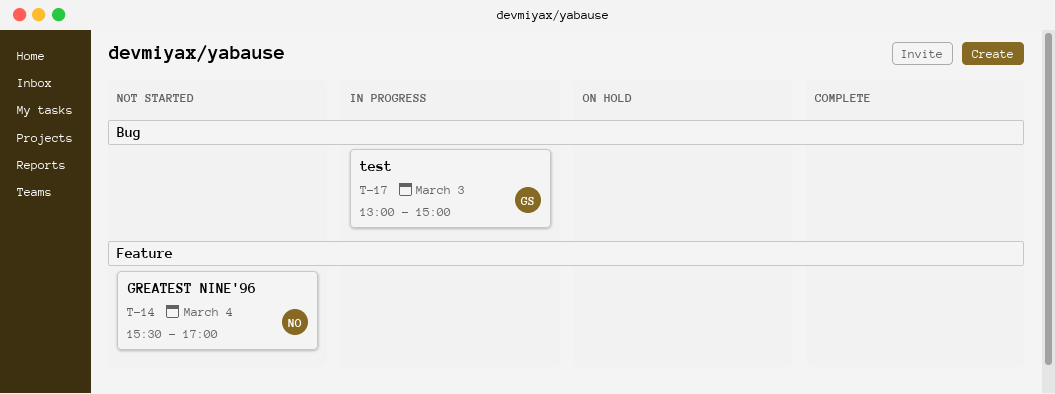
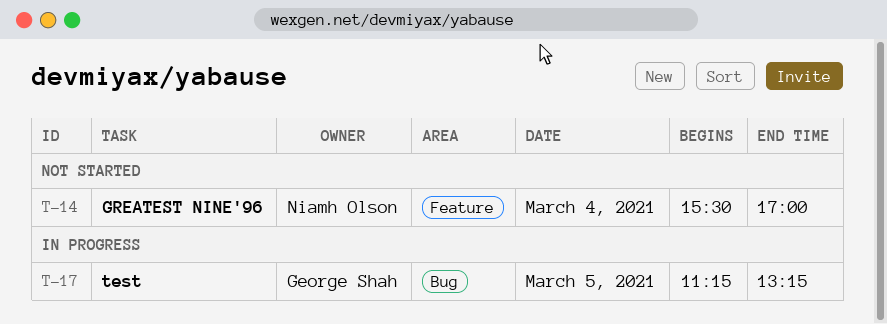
T-17, day: Mar 3 -> Mar 5
T-17, begins: 13:00 -> 11:15
T-17, ends: 15:00 -> 13:15

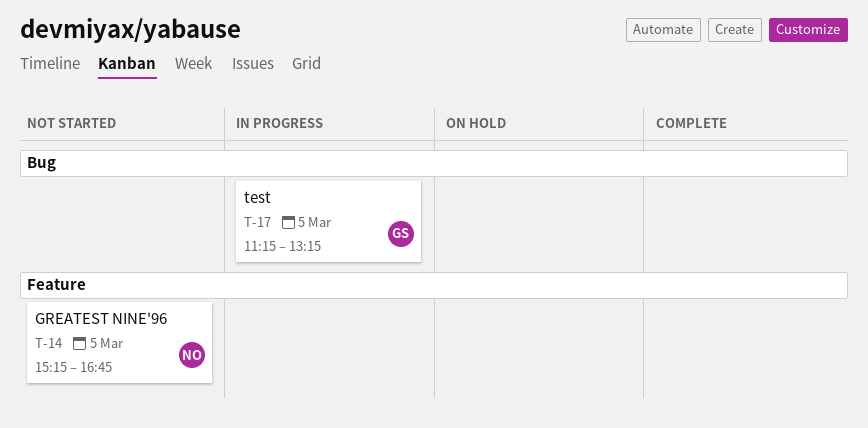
T-14, day: Mar 4 -> Mar 5
T-14, begins: 15:30 -> 15:15
T-14, ends: 17:00 -> 16:45

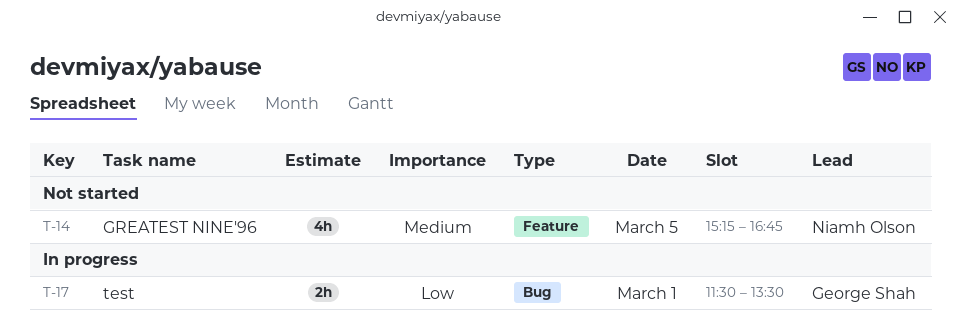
T-17, day: Mar 5 -> Mar 1
T-17, begins: 11:15 -> 11:30
T-17, ends: 13:15 -> 13:30

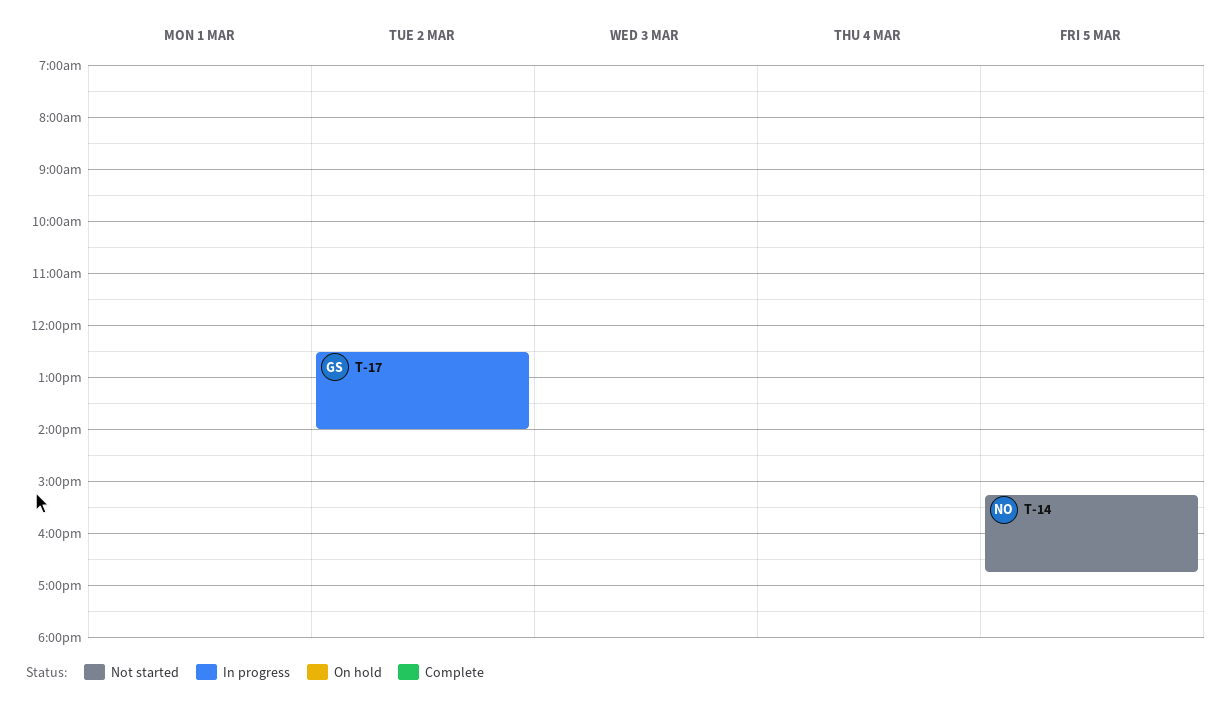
T-17, day: Mar 1 -> Mar 2
T-17, begins: 11:30 -> 12:30
T-17, ends: 13:30 -> 14:00

